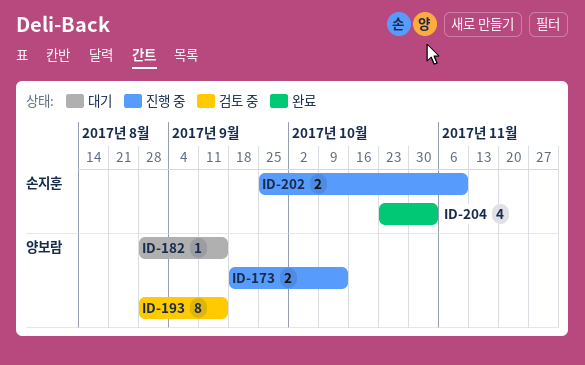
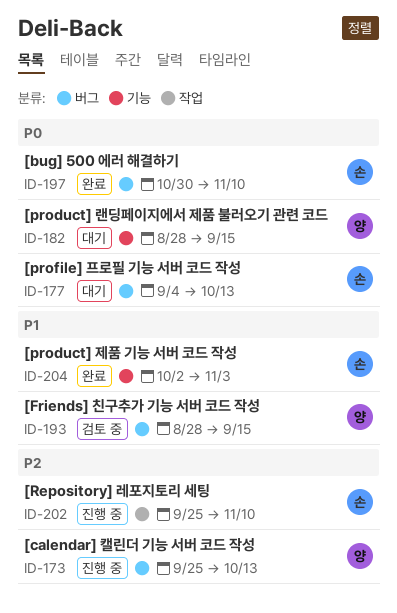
ID-173, start: Sep 18 -> Sep 25
ID-177: none -> present
ID-197: none -> present
ID-204, start: Oct 23 -> Oct 2

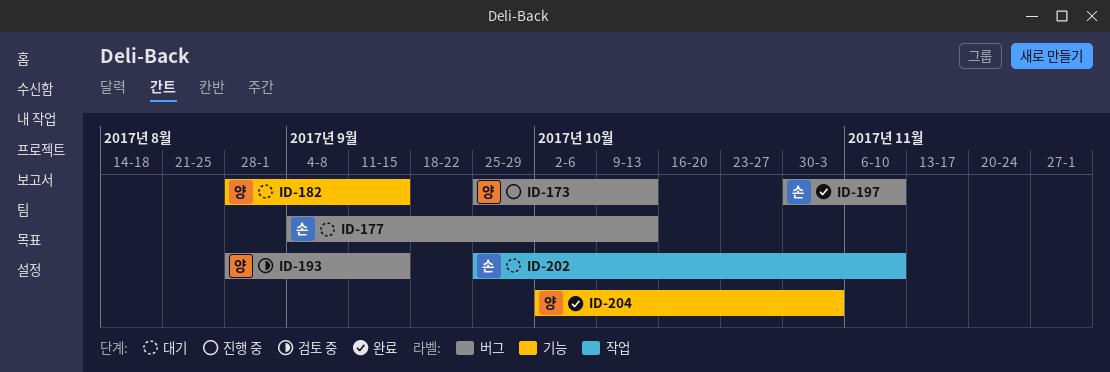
ID-202, status: 진행 중 -> 대기
ID-204, owner: 손 -> 양

